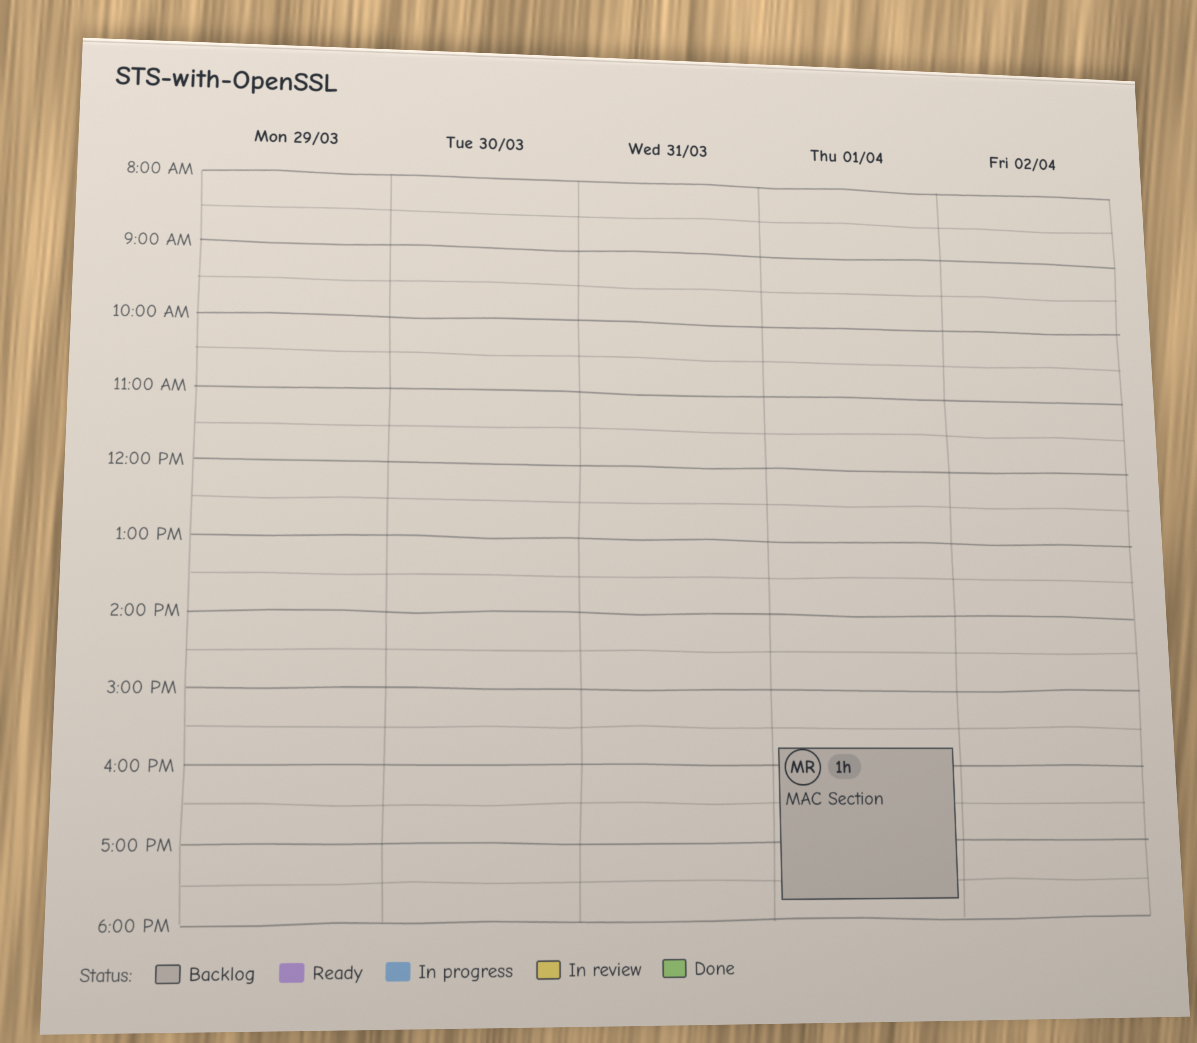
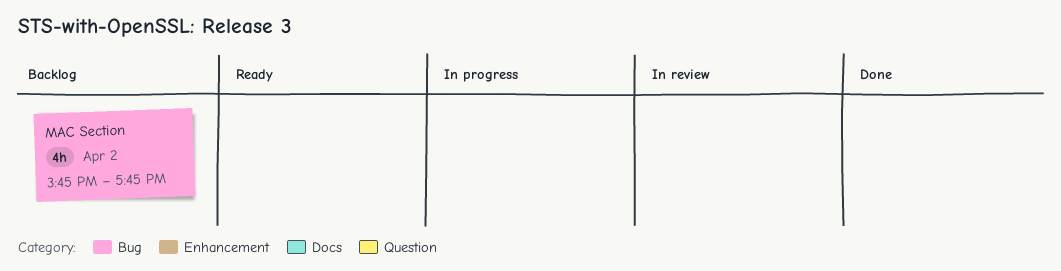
MAC Section, estimate: 1h -> 4h
MAC Section, day: Apr 1 -> Apr 2

